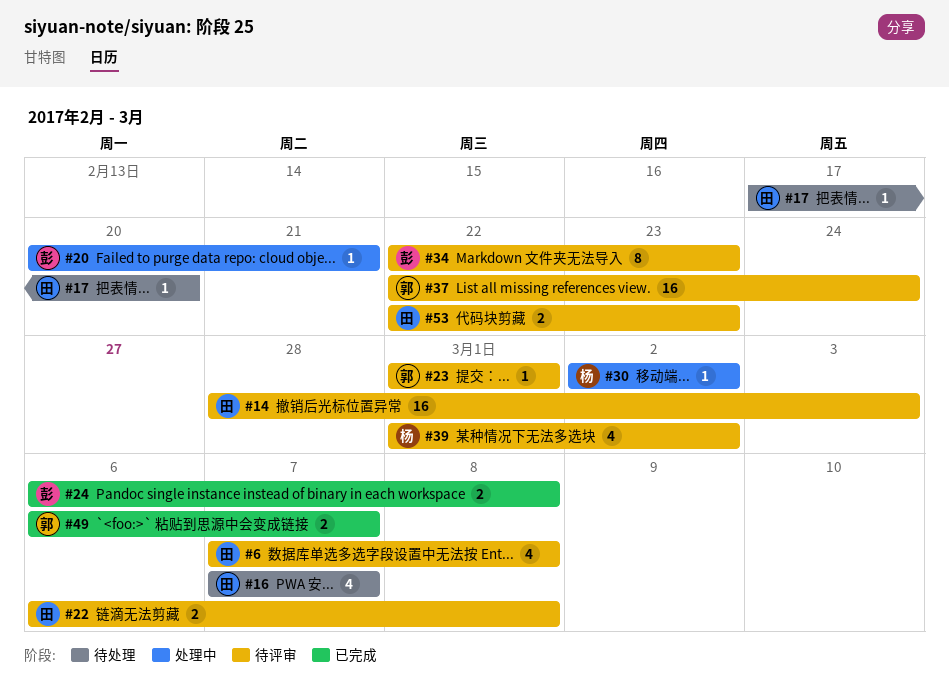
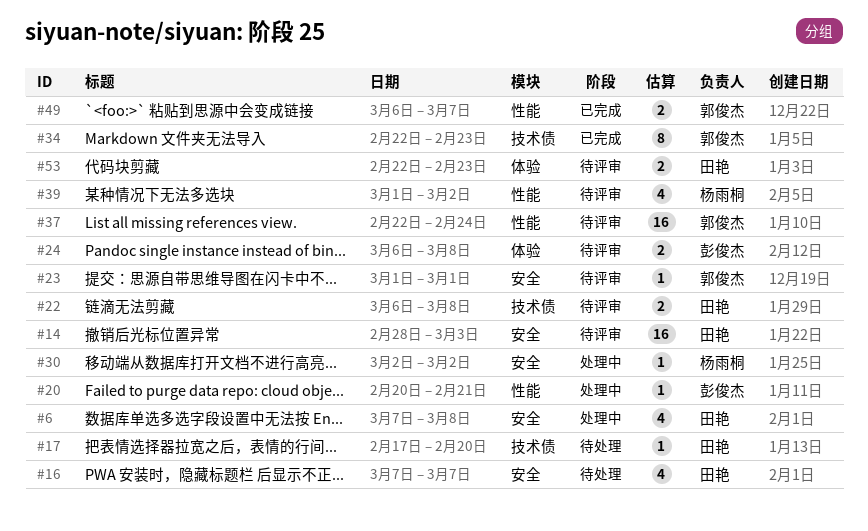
#6, status: 待评审 -> 处理中
#24, status: 已完成 -> 待评审
#34, status: 待评审 -> 已完成
#34, owner: 彭俊杰 -> 郭俊杰

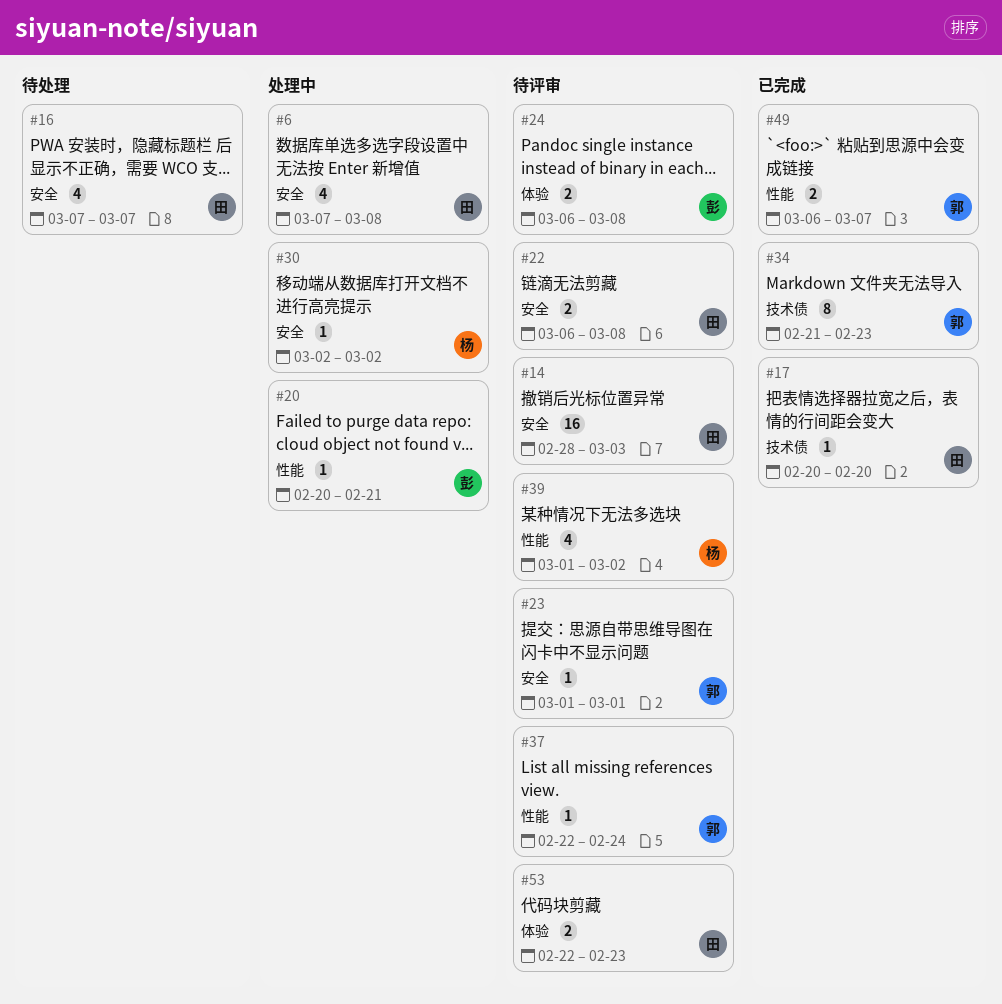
#17, status: 待处理 -> 已完成
#17, start: Feb 17 -> Feb 20
#22, label: 技术债 -> 安全
#34, start: Feb 22 -> Feb 21
#37, estimate: 16 -> 1

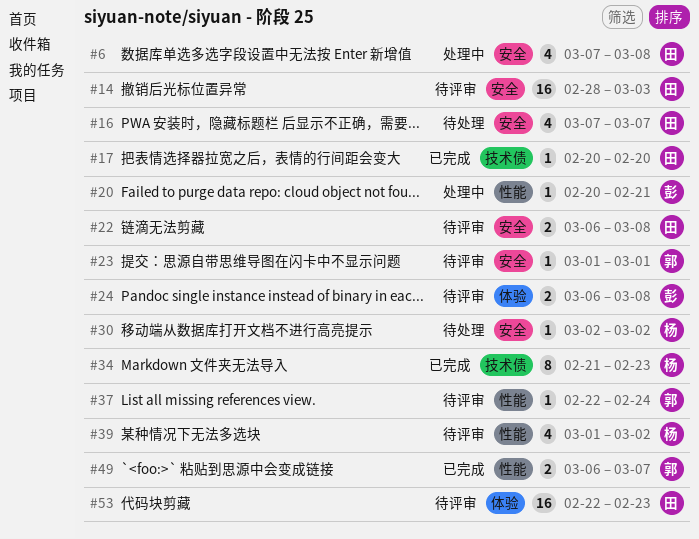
#30, status: 处理中 -> 待处理
#34, owner: 郭 -> 杨
#53, estimate: 2 -> 16

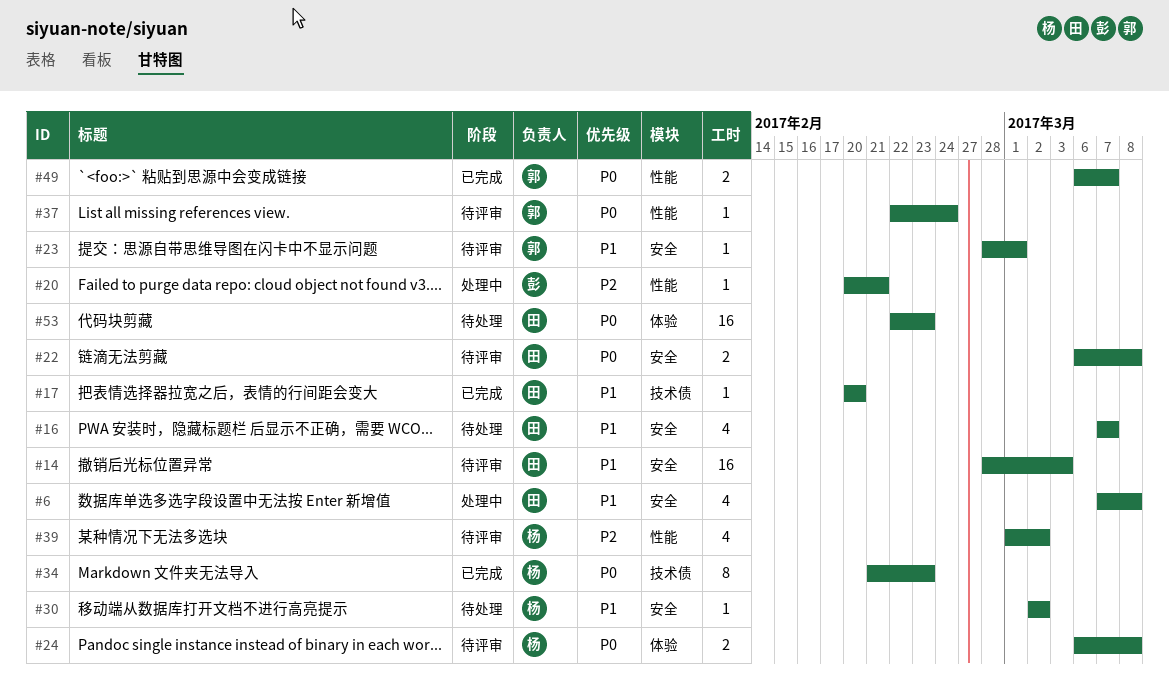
#23, start: Mar 1 -> Feb 28
#24, owner: 彭 -> 杨
#53, status: 待评审 -> 待处理

